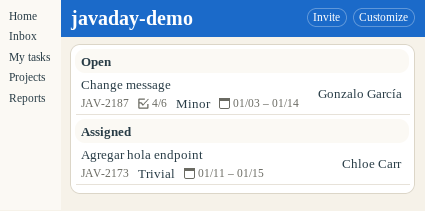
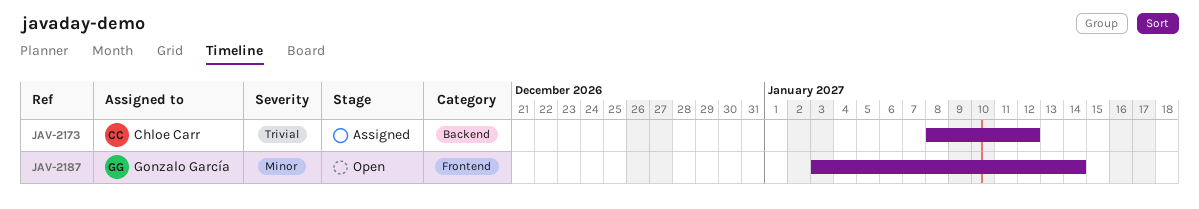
JAV-2173, start: Jan 11 -> Jan 8
JAV-2173, due: Jan 15 -> Jan 12

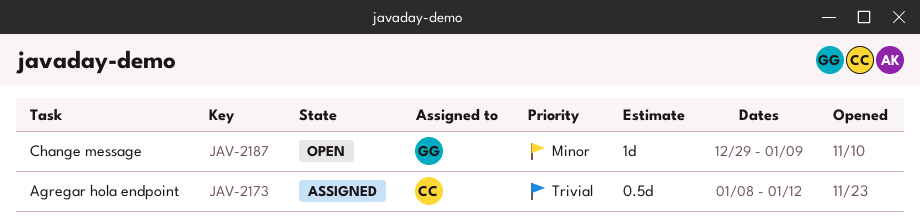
JAV-2187, start: Jan 3 -> Dec 29
JAV-2187, due: Jan 14 -> Jan 9

